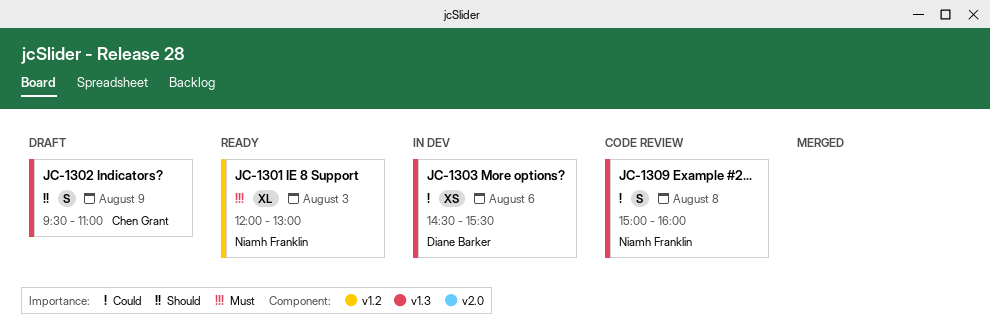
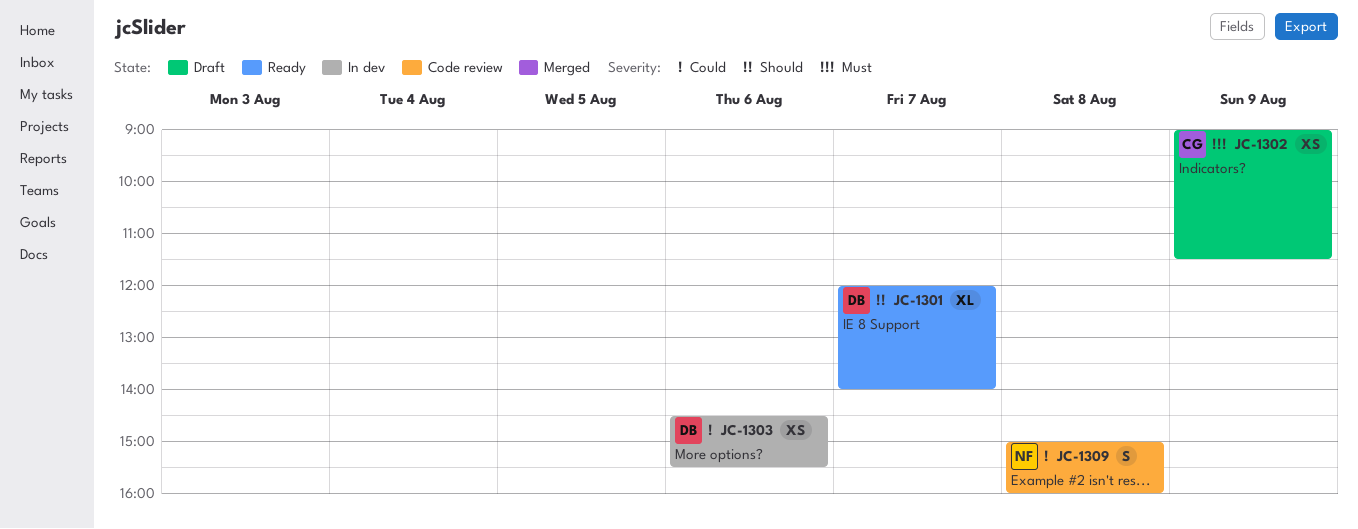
JC-1301, owner: Niamh Franklin -> Diane Barker
JC-1301, priority: Must -> Should
JC-1301, day: Aug 3 -> Aug 7
JC-1301, ends: 13:00 -> 14:00
JC-1302, priority: Should -> Must
JC-1302, estimate: S -> XS
JC-1302, begins: 09:30 -> 09:00
JC-1302, ends: 11:00 -> 11:30

